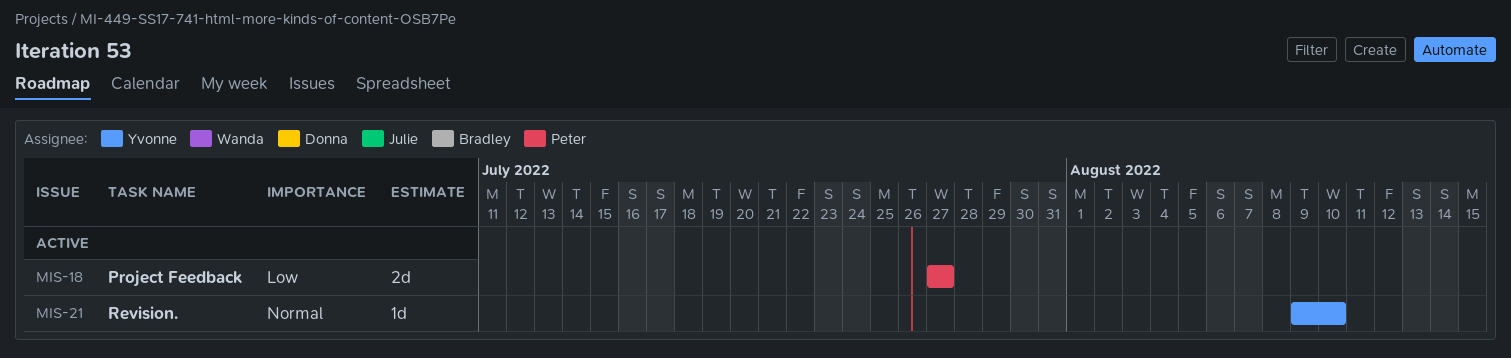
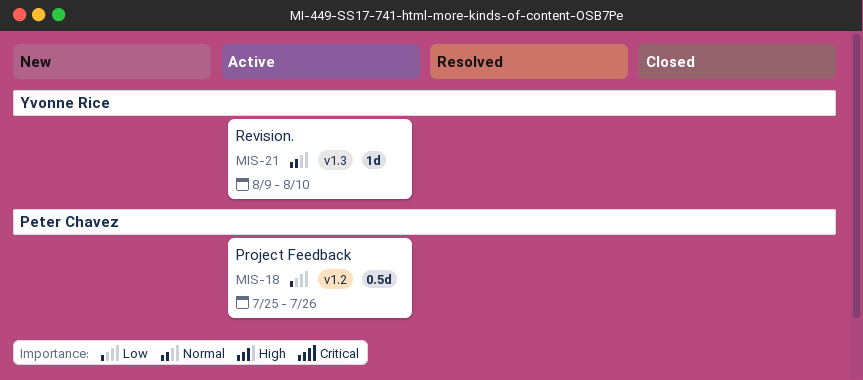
MIS-18, estimate: 2d -> 0.5d
MIS-18, start: Jul 27 -> Jul 25
MIS-18, due: Jul 27 -> Jul 26

